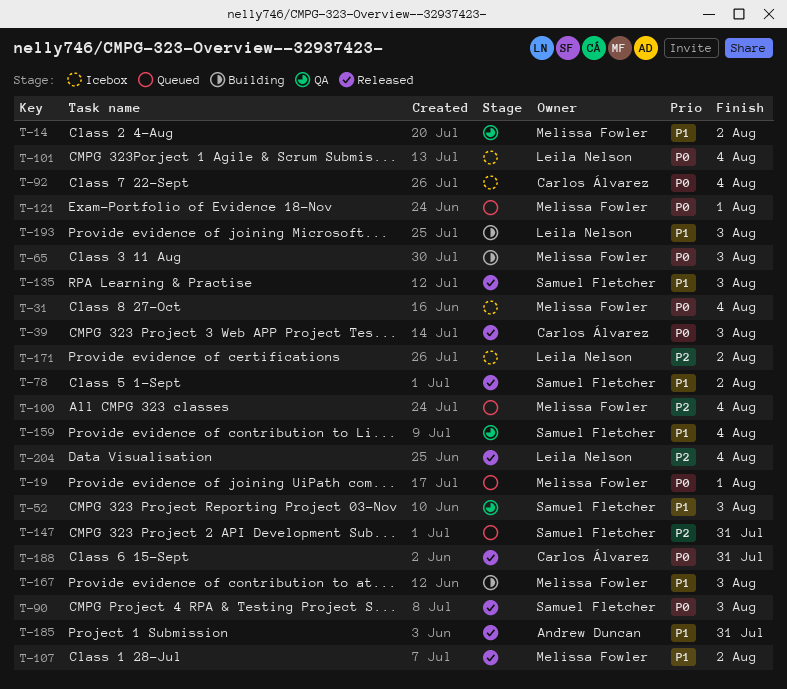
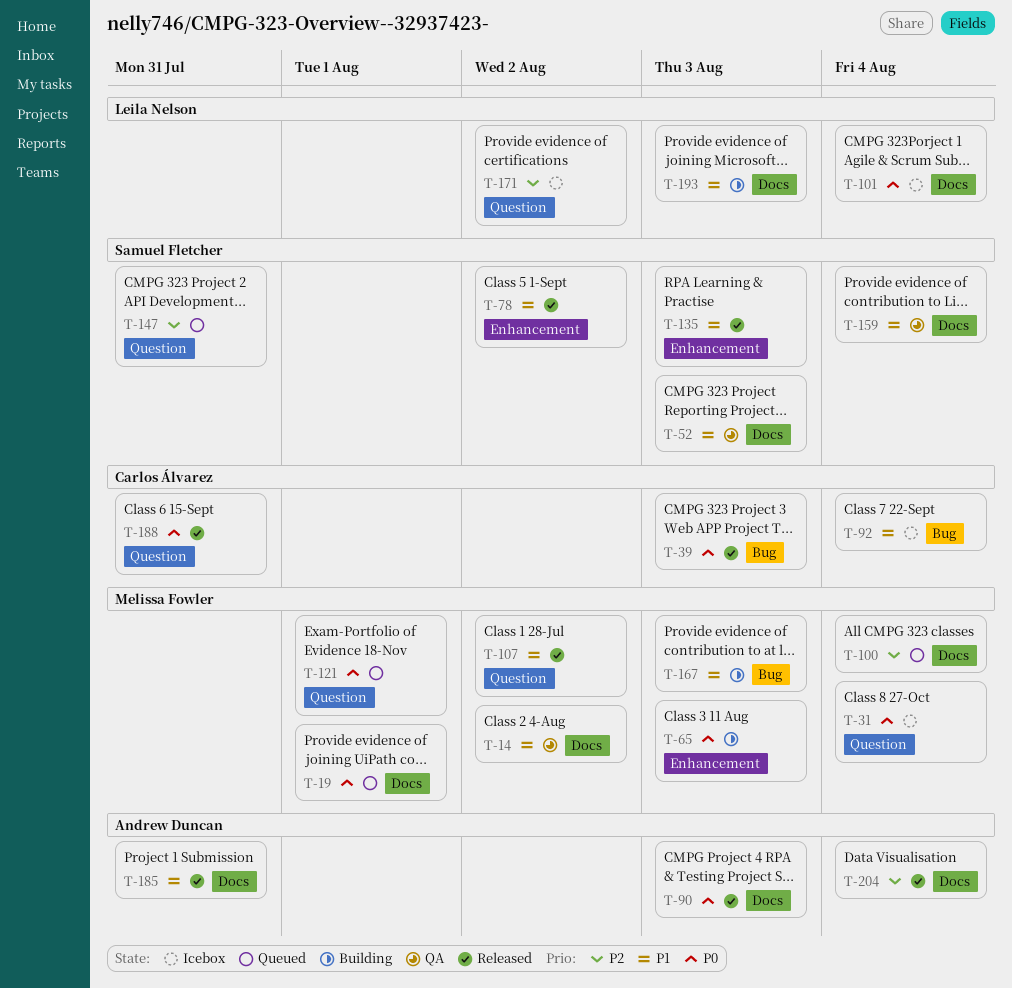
T-90, owner: Samuel Fletcher -> Andrew Duncan
T-92, priority: P0 -> P1
T-204, owner: Leila Nelson -> Andrew Duncan

